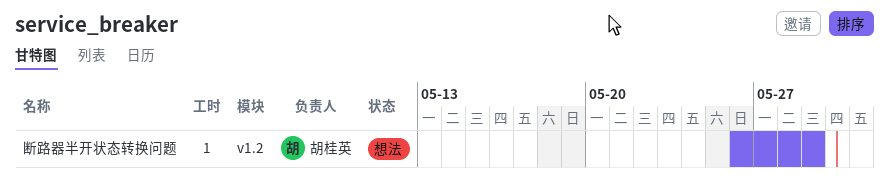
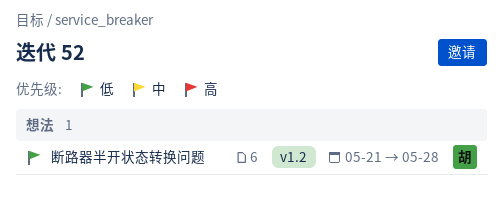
断路器半开状态转换问题, start: May 26 -> May 21
断路器半开状态转换问题, due: May 29 -> May 28

